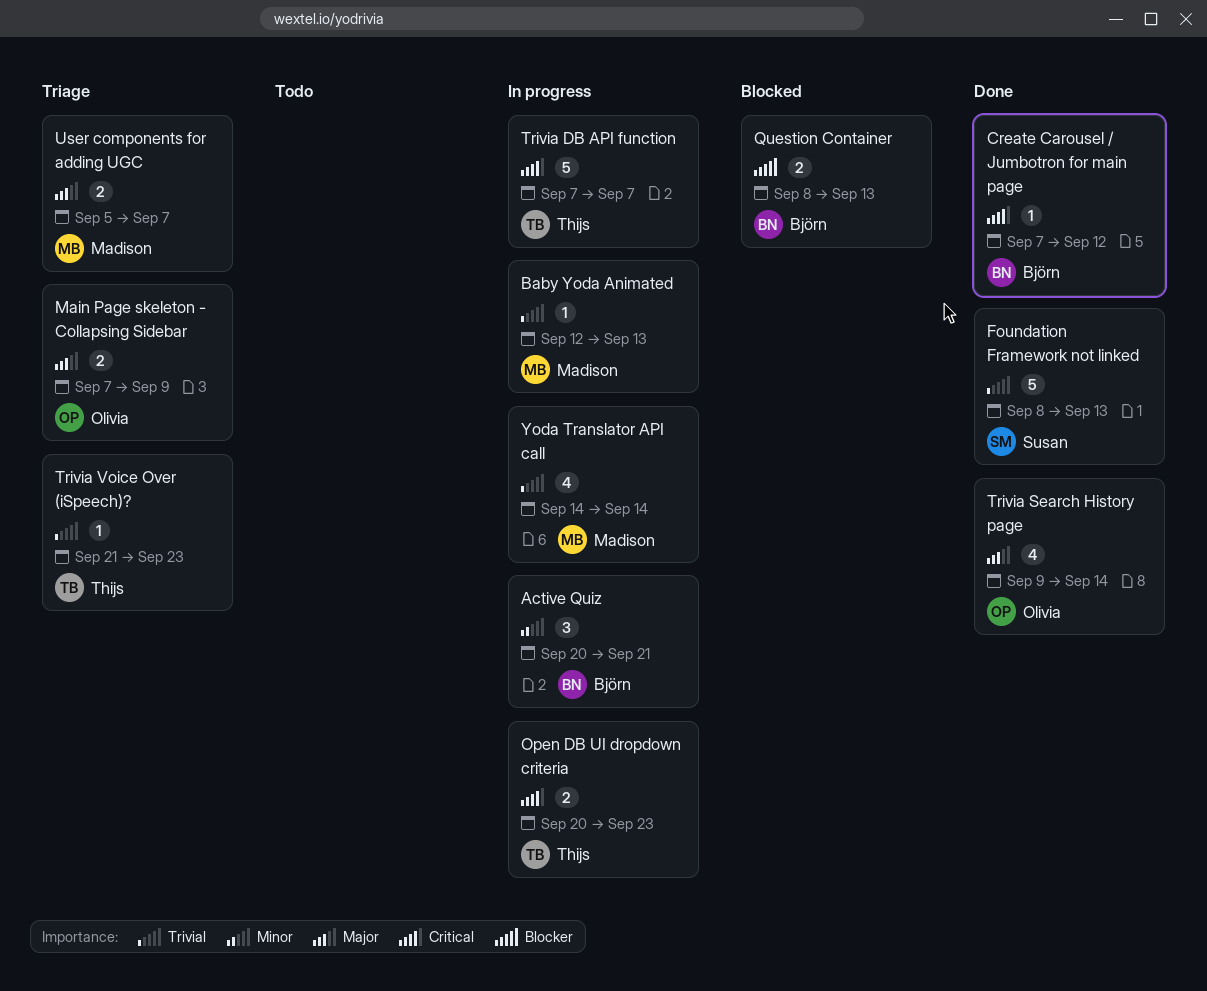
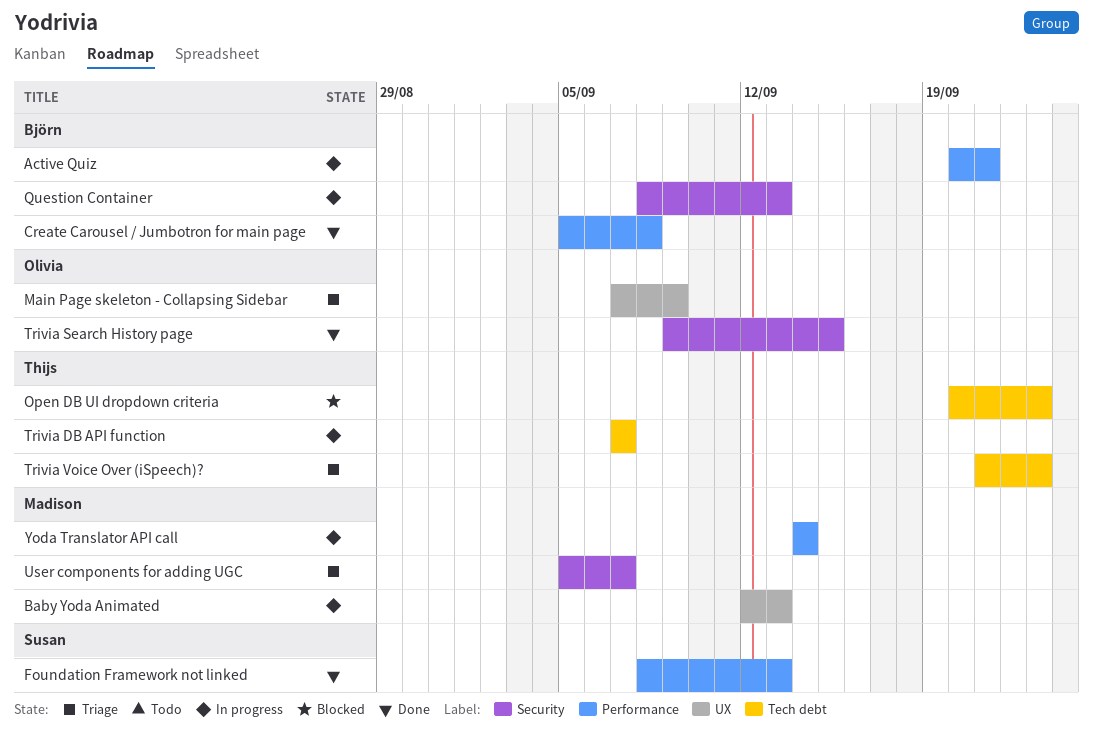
Create Carousel / Jumbotron for main page, start: Sep 7 -> Sep 5
Create Carousel / Jumbotron for main page, due: Sep 12 -> Sep 8
Open DB UI dropdown criteria, status: In progress -> Blocked
Question Container, status: Blocked -> In progress
Trivia Search History page, due: Sep 14 -> Sep 15

